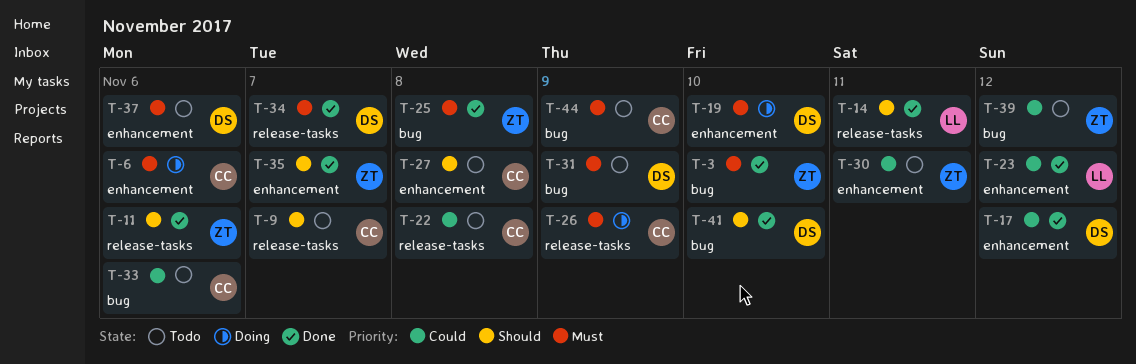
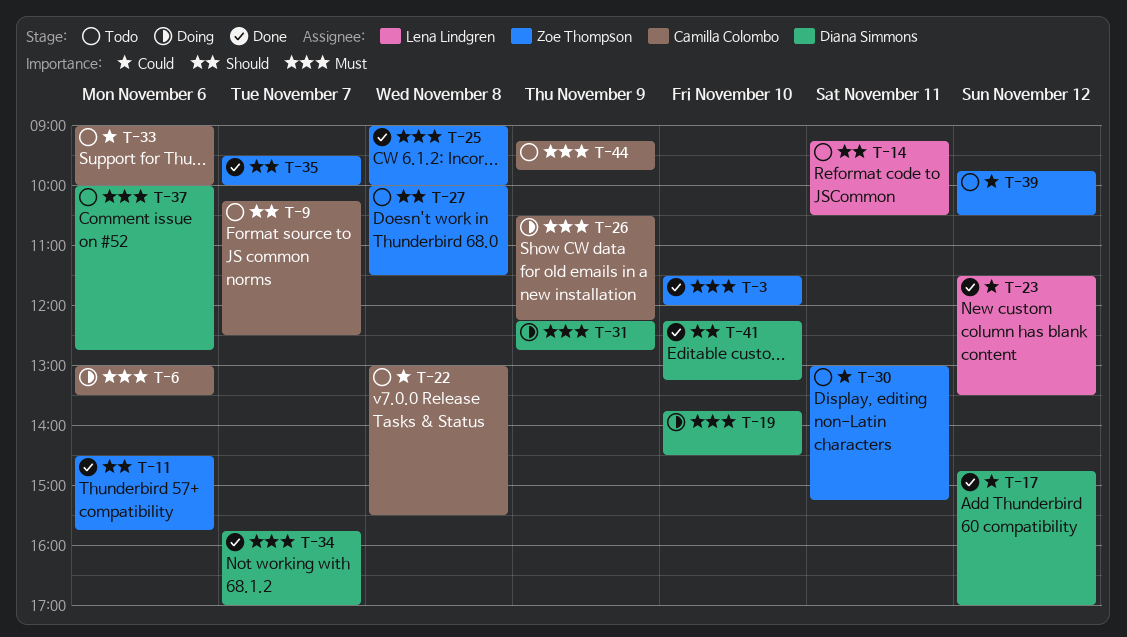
T-14, status: Done -> Todo
T-27, owner: Camilla Colombo -> Zoe Thompson
T-31, status: Todo -> Doing

